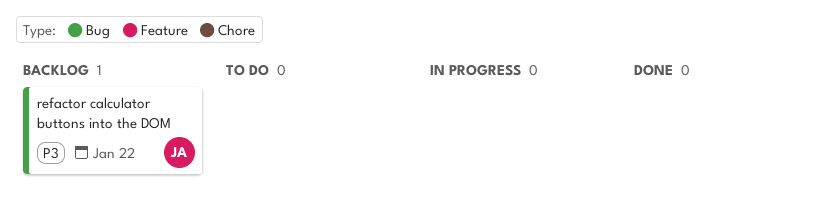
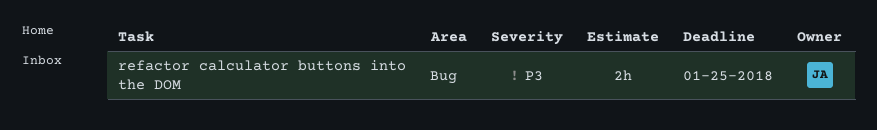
refactor calculator buttons into the DOM, due: Jan 22 -> Jan 25

